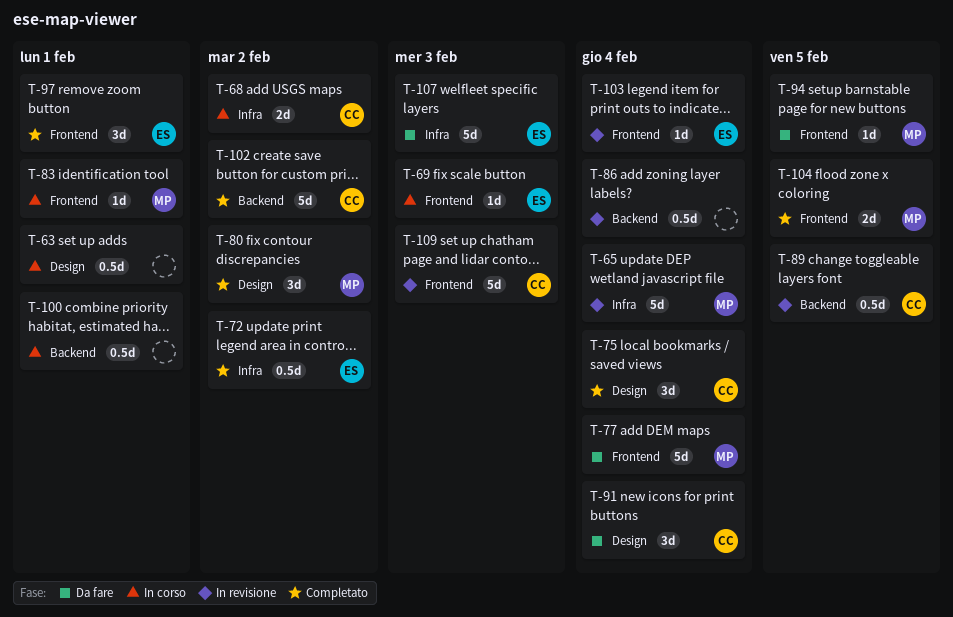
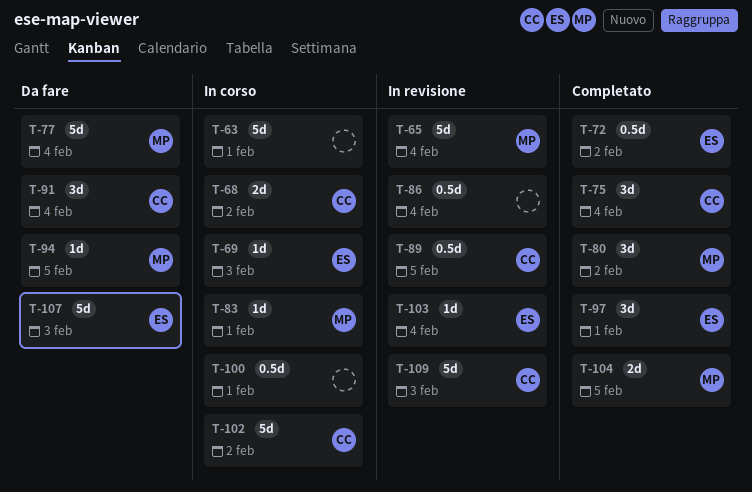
T-63, estimate: 0.5d -> 5d
T-102, status: Completato -> In corso

